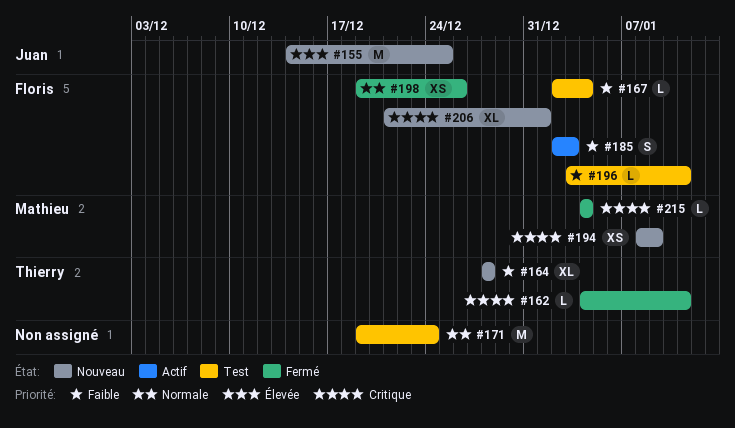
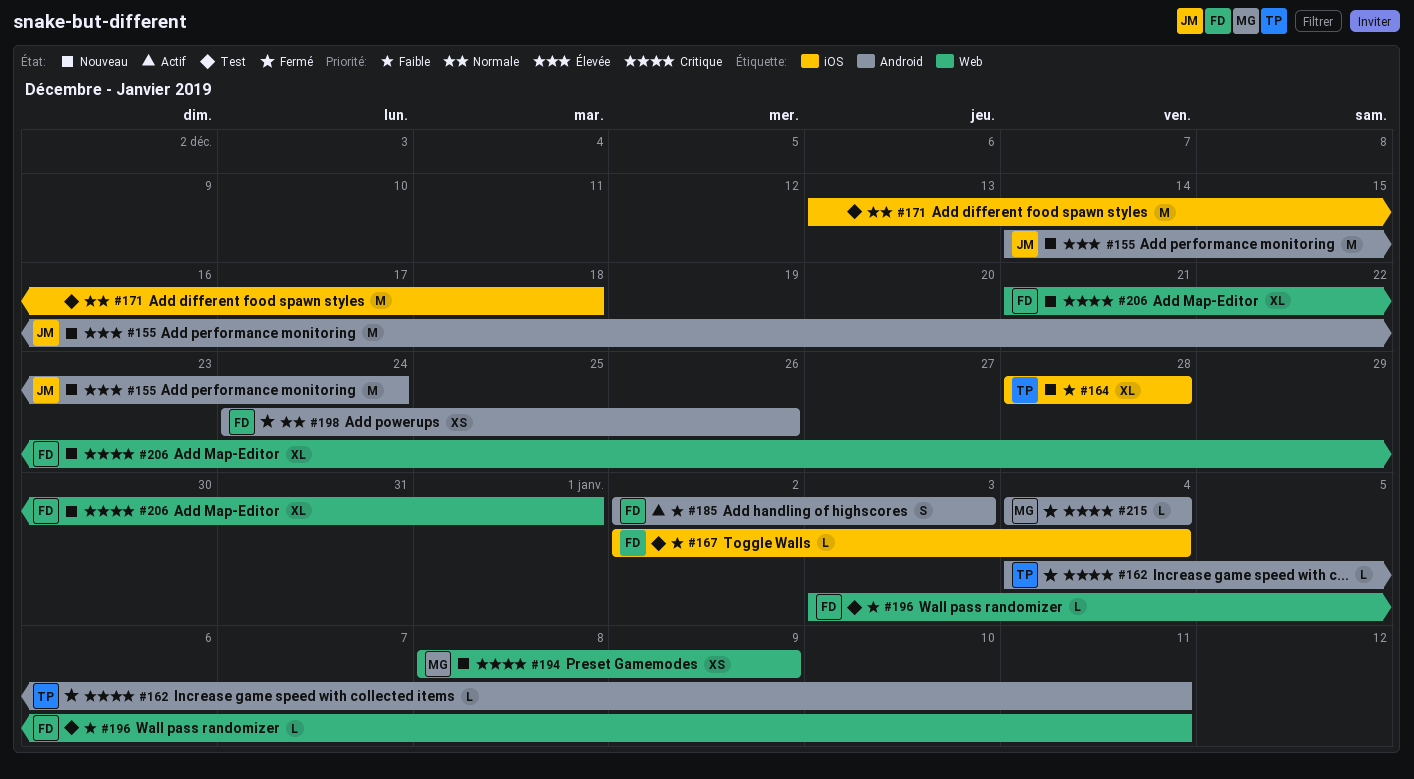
#155, due: Dec 25 -> Dec 24
#171, start: Dec 19 -> Dec 13
#171, due: Dec 24 -> Dec 18
#198, start: Dec 19 -> Dec 24

